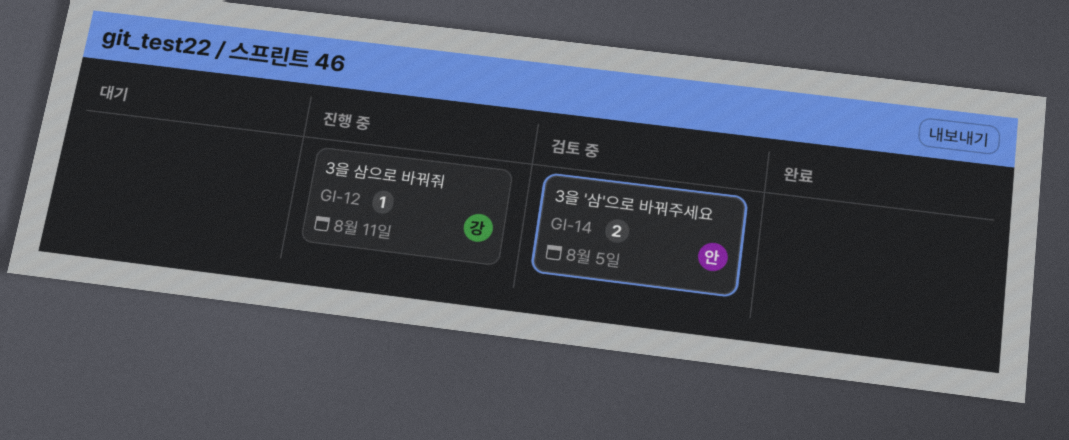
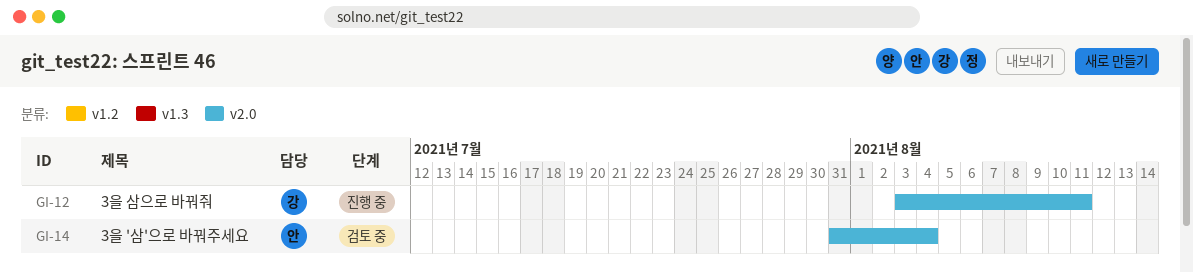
GI-14, due: Aug 5 -> Aug 4

